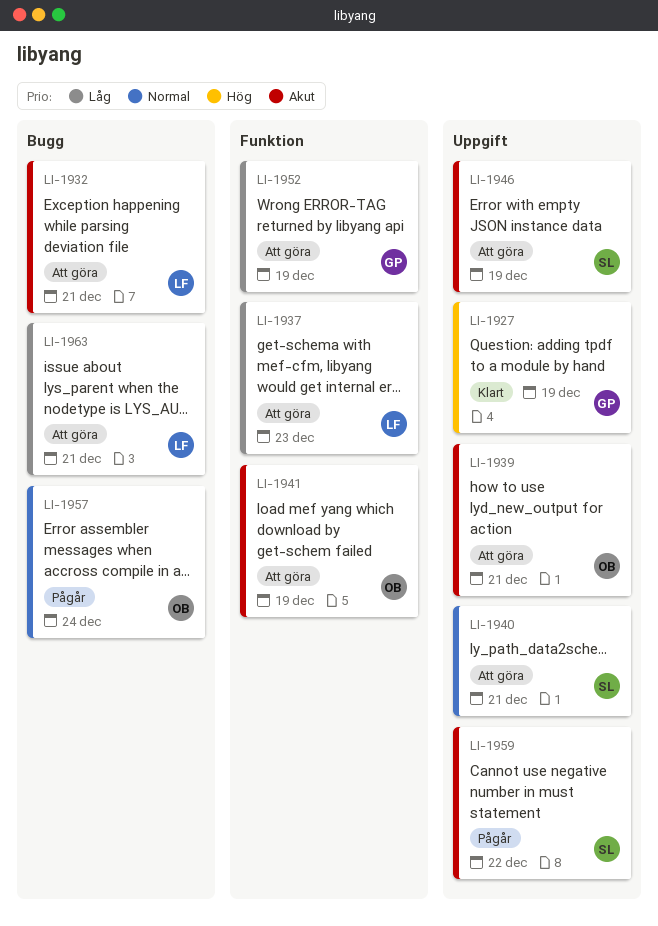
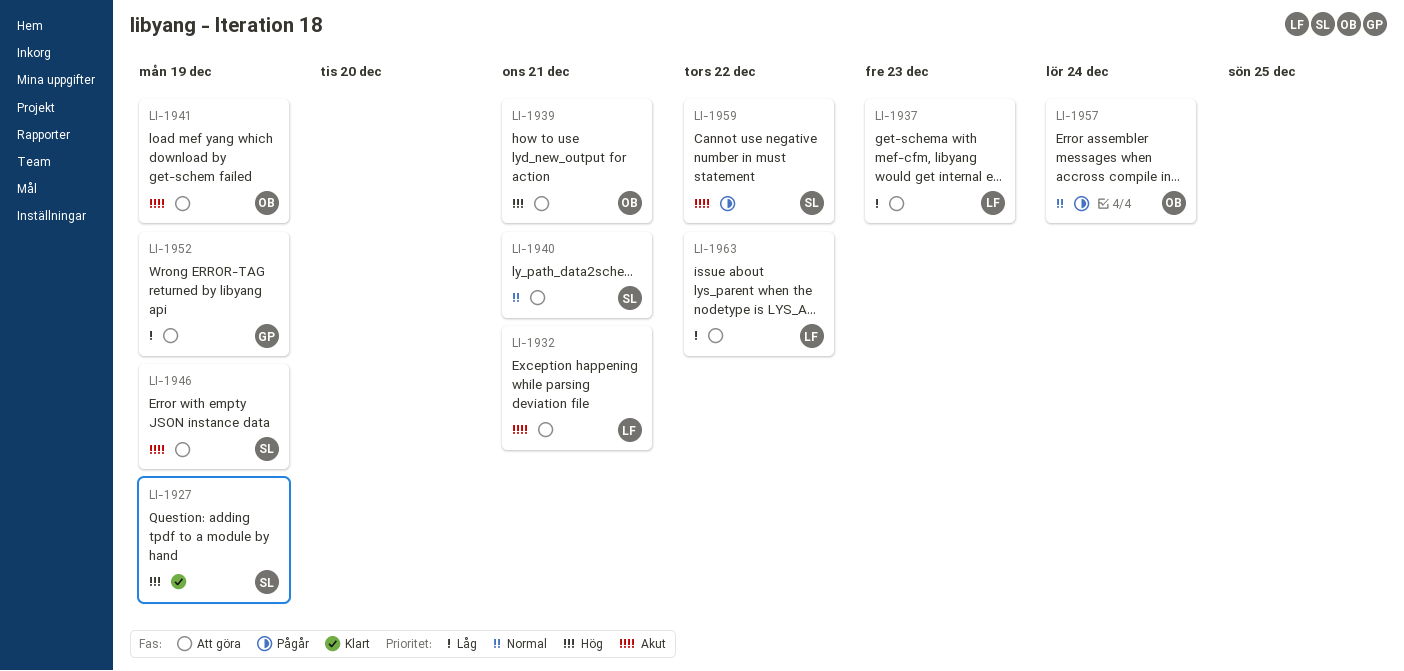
LI-1927, owner: GP -> SL
LI-1939, priority: Akut -> Hög
LI-1963, due: Dec 21 -> Dec 22

